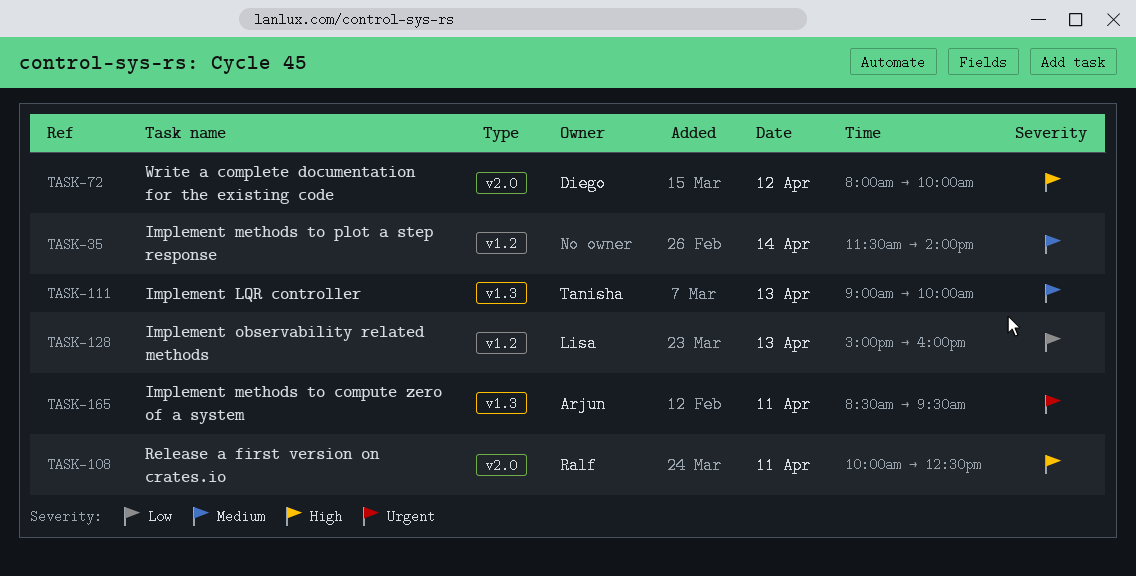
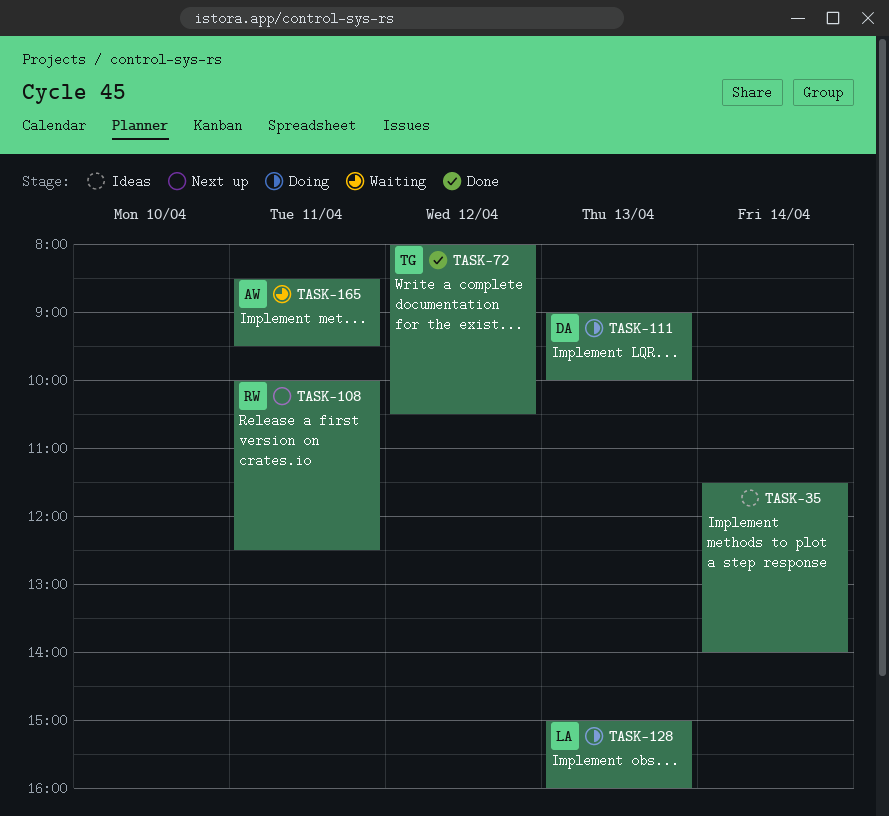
TASK-72, owner: Diego -> Tanisha
TASK-72, ends: 10:00 -> 10:30
TASK-111, owner: Tanisha -> Diego

